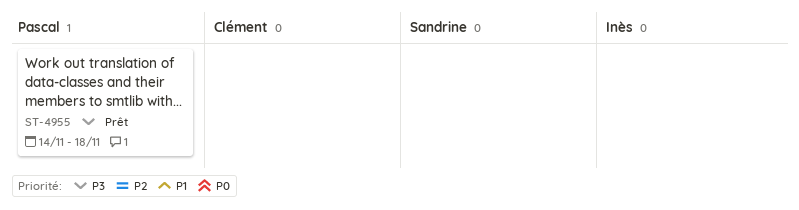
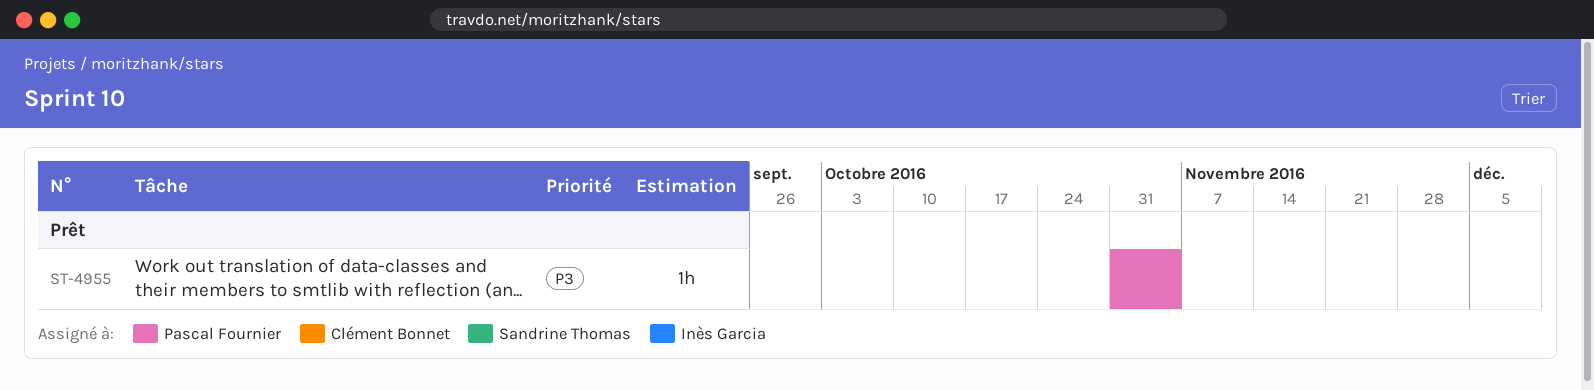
ST-4955, start: Nov 14 -> Oct 31
ST-4955, due: Nov 18 -> Nov 4

